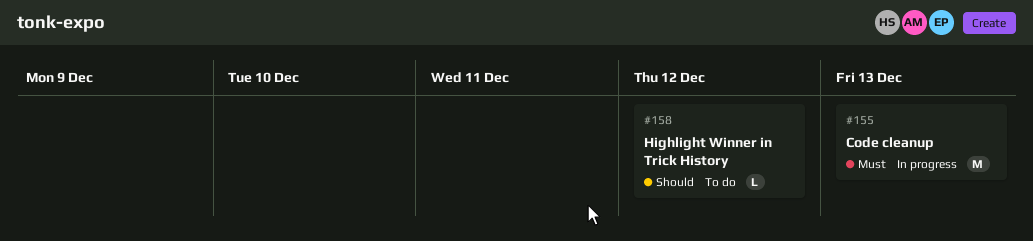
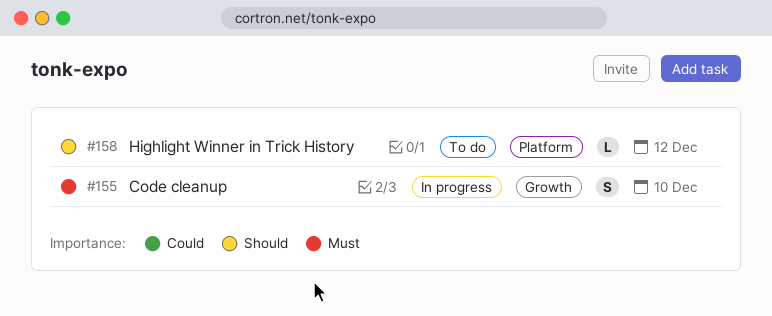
#155, estimate: M -> S
#155, due: Dec 13 -> Dec 10

